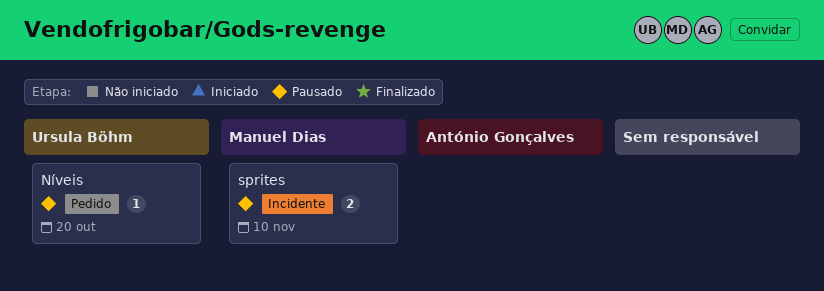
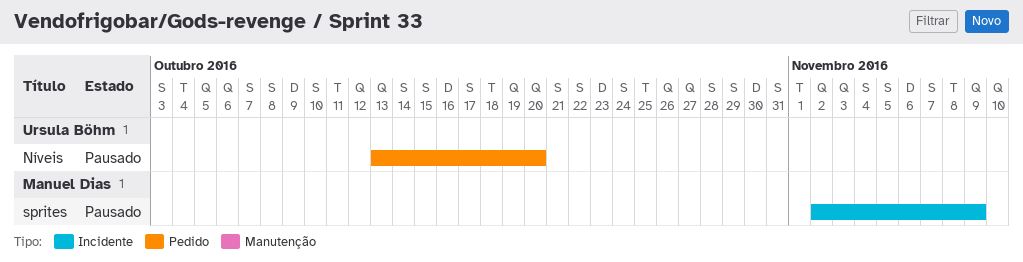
sprites, due: Nov 10 -> Nov 9

